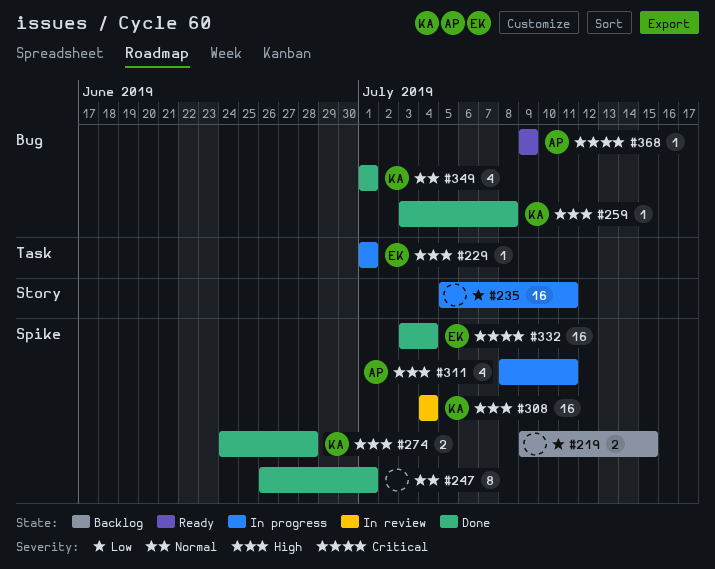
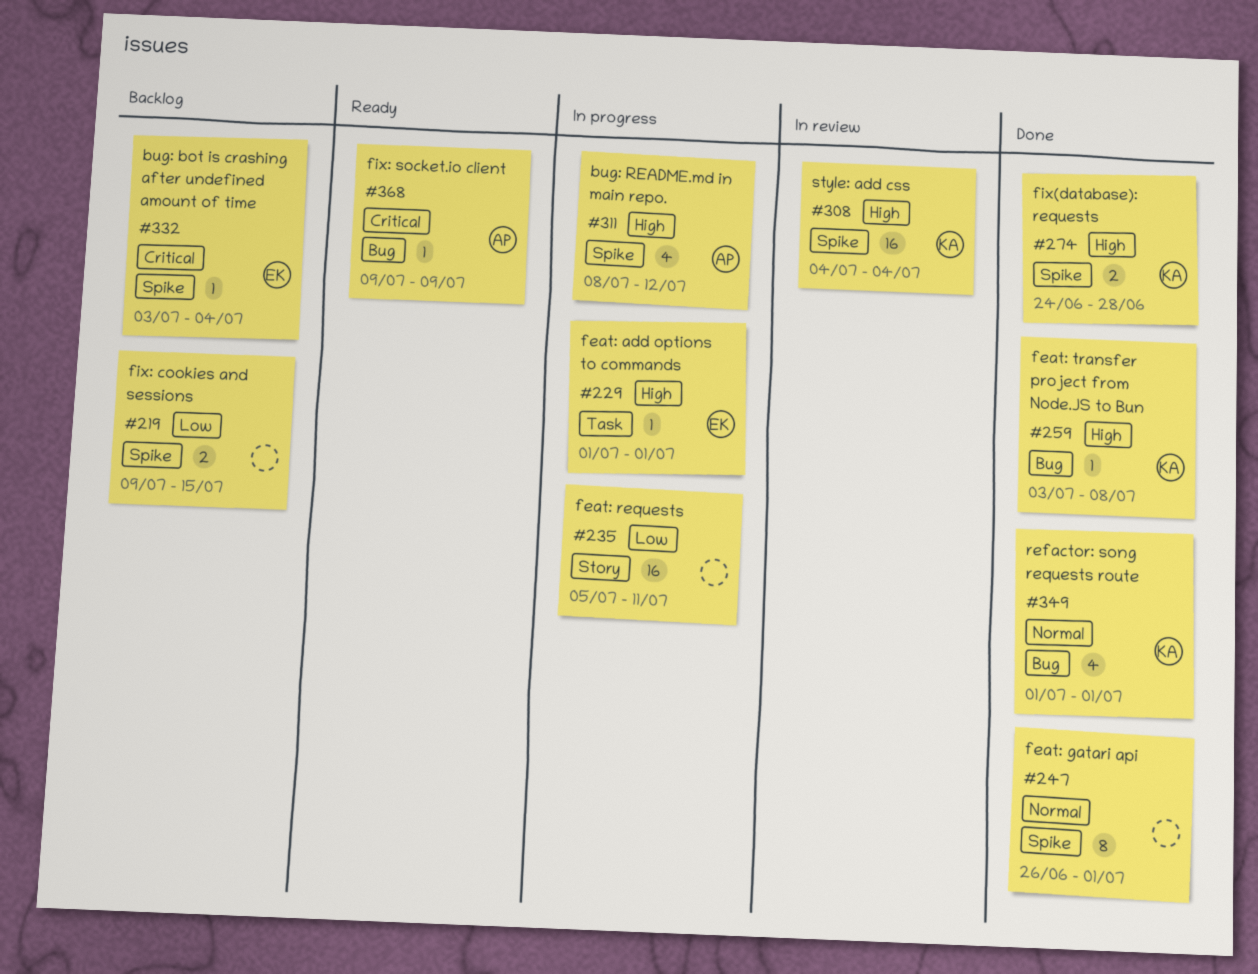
#311, due: Jul 11 -> Jul 12
#332, status: Done -> Backlog
#332, estimate: 16 -> 1

